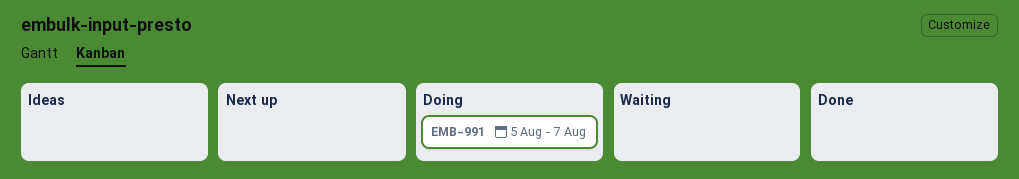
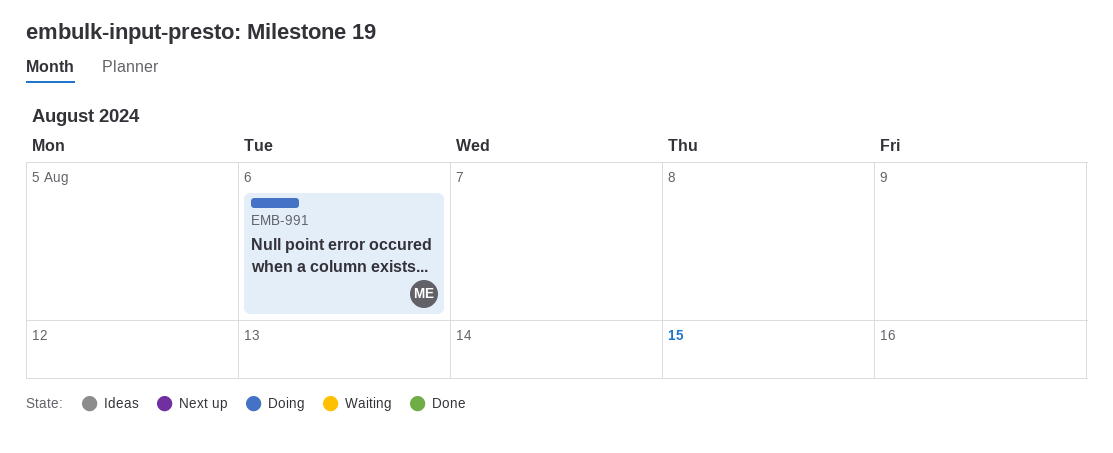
EMB-991, due: Aug 7 -> Aug 6

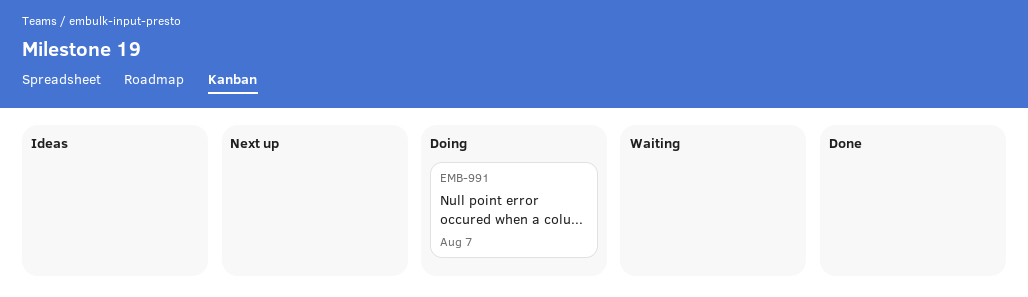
EMB-991, due: Aug 6 -> Aug 7

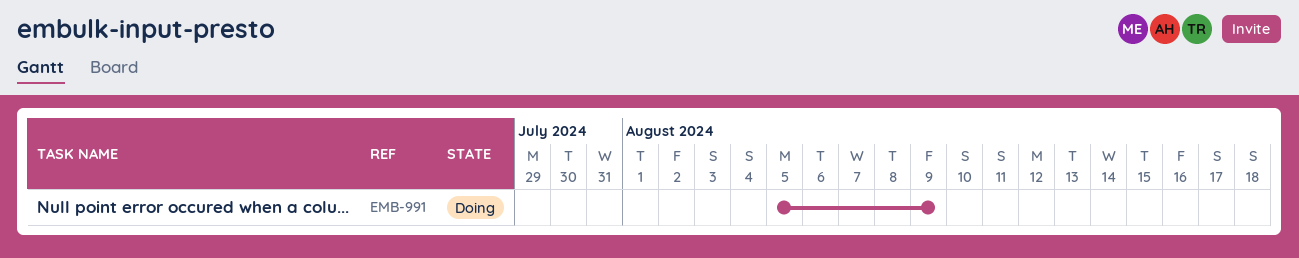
EMB-991, due: Aug 7 -> Aug 9

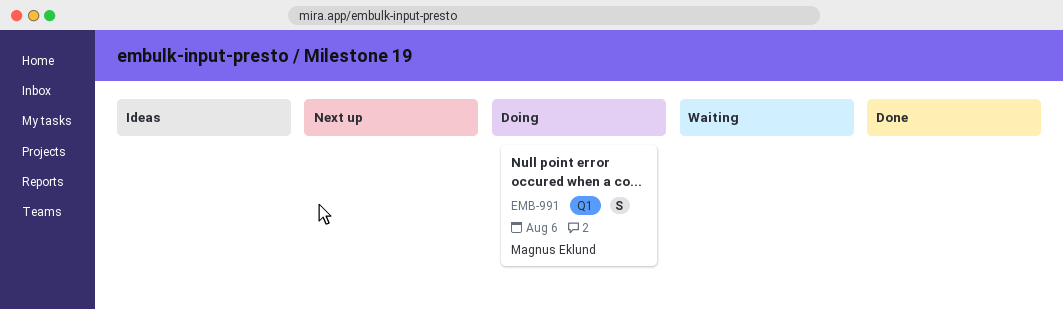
EMB-991, due: Aug 9 -> Aug 6

